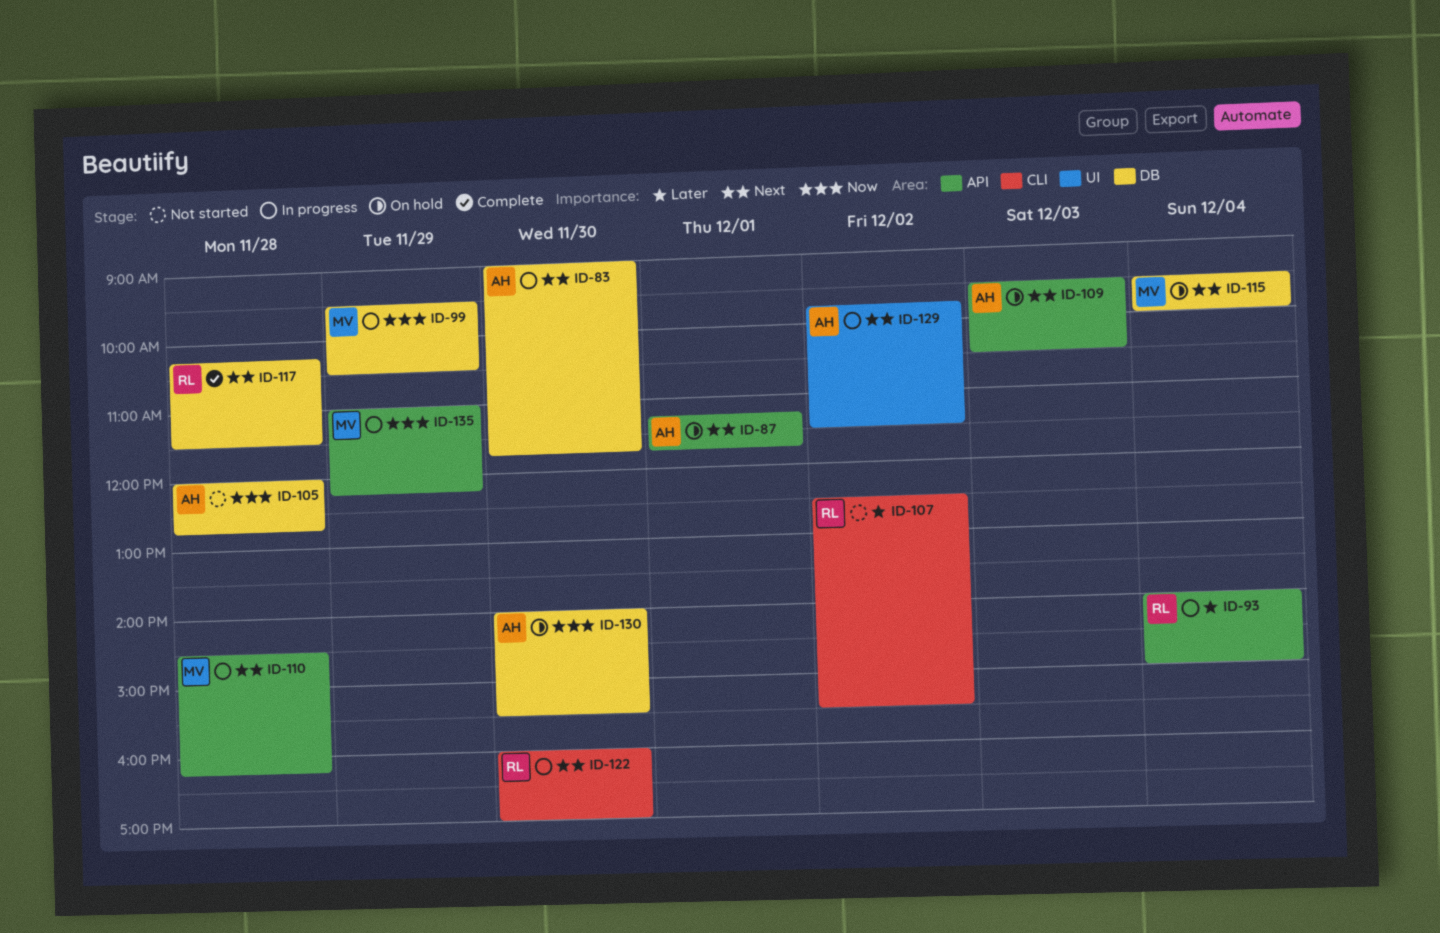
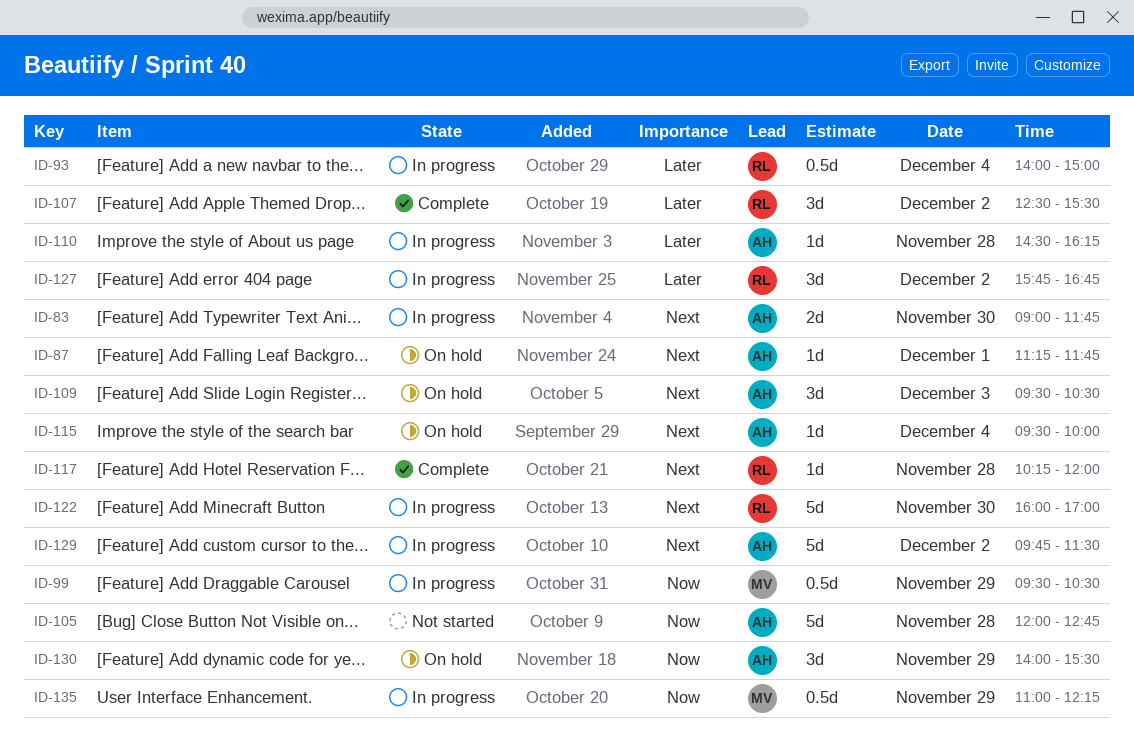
ID-107, status: Not started -> Complete
ID-110, owner: MV -> AH
ID-110, priority: Next -> Later
ID-115, owner: MV -> AH
ID-117, ends: 11:30 -> 12:00
ID-127: none -> present
ID-130, day: Nov 30 -> Nov 29

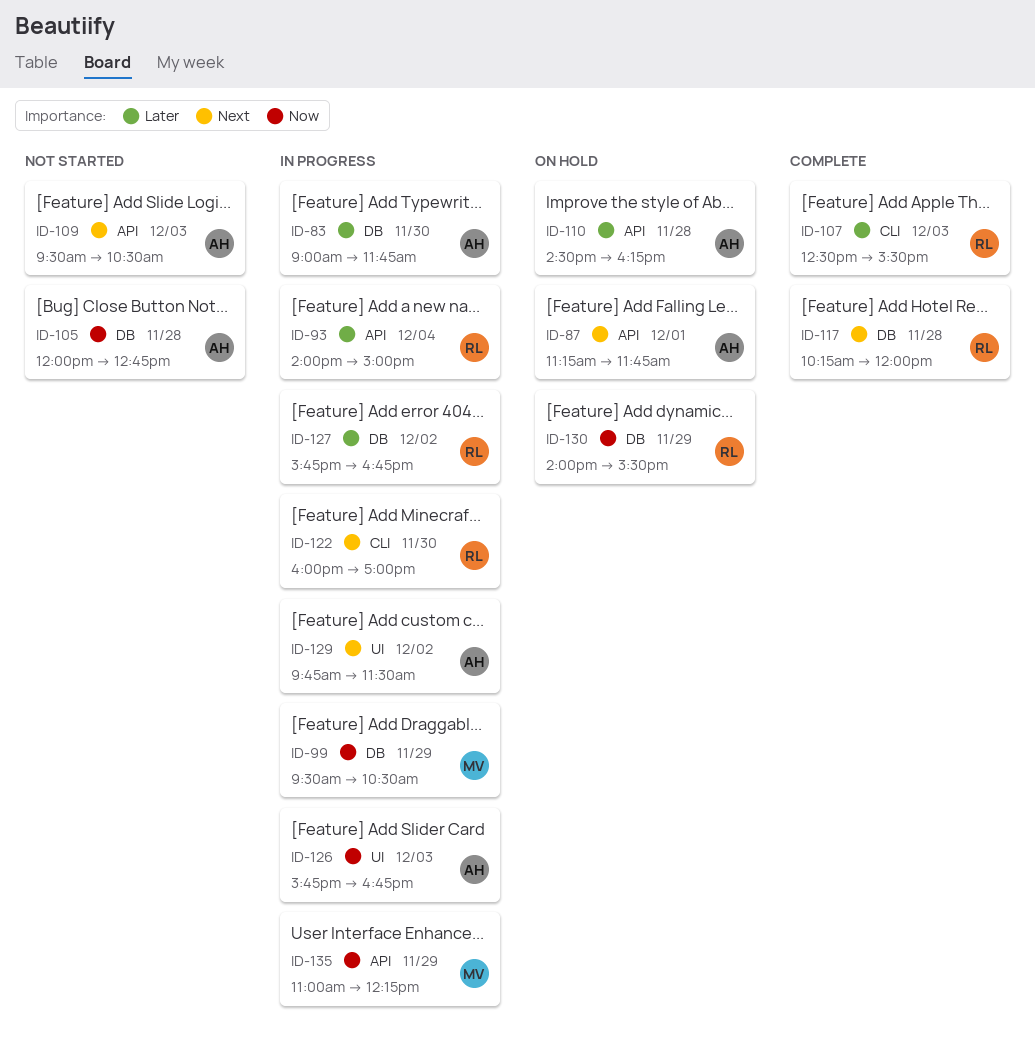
ID-83, priority: Next -> Later
ID-107, day: Dec 2 -> Dec 3
ID-109, status: On hold -> Not started
ID-110, status: In progress -> On hold
ID-115: present -> none
ID-126: none -> present
ID-130, owner: AH -> RL

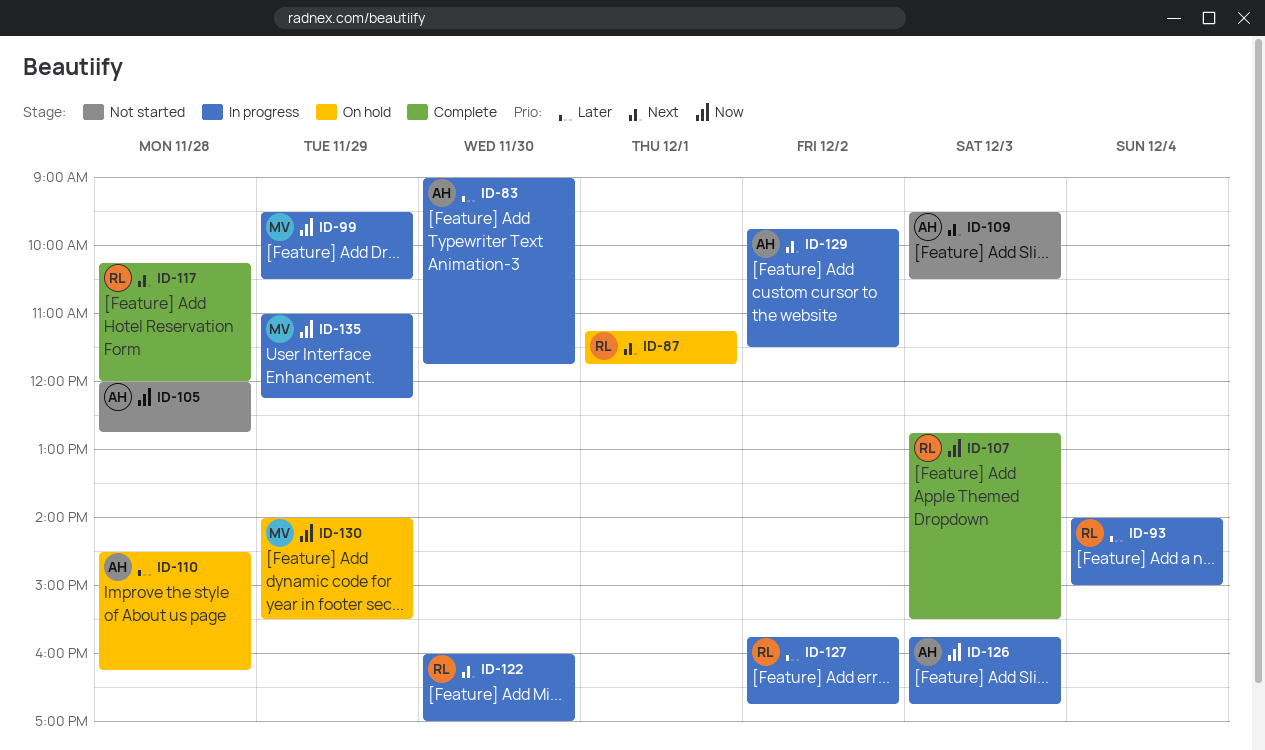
ID-87, owner: AH -> RL
ID-107, priority: Later -> Now
ID-107, begins: 12:30 -> 12:45
ID-130, owner: RL -> MV

